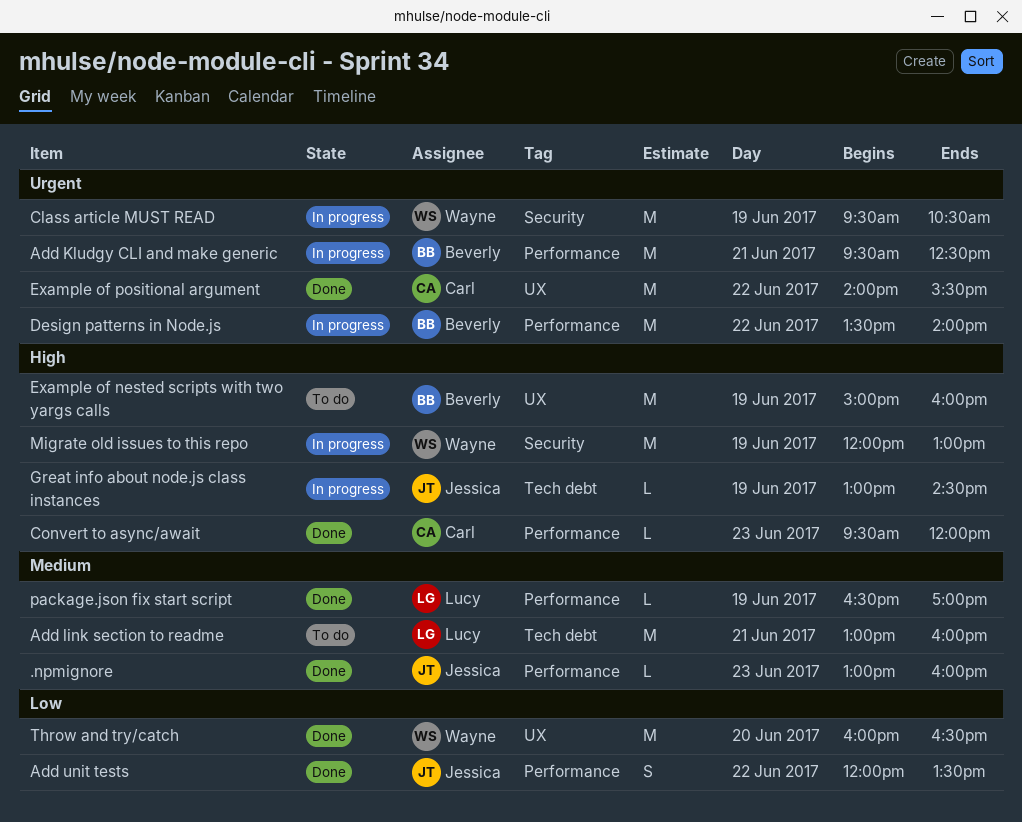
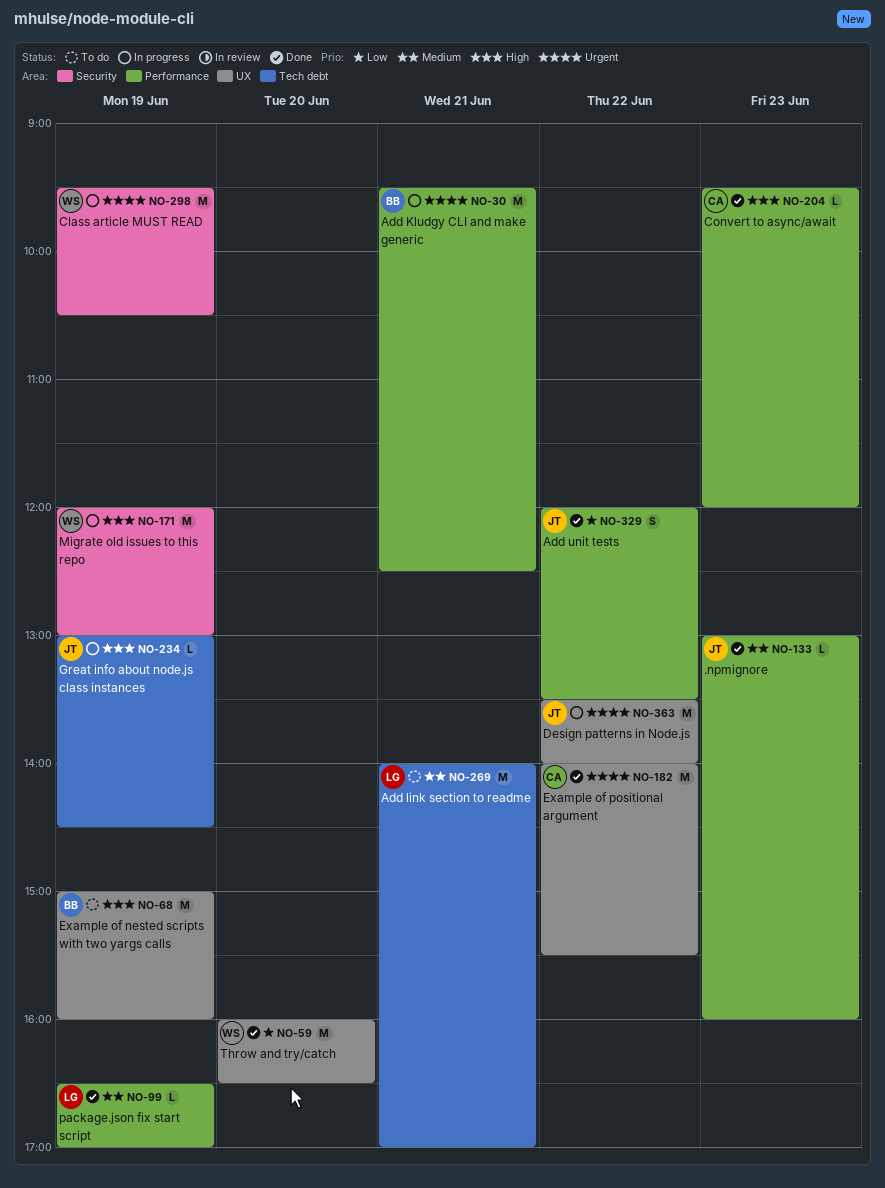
Add link section to readme, begins: 13:00 -> 14:00
Add link section to readme, ends: 16:00 -> 17:00
Design patterns in Node.js, owner: Beverly -> Jessica
Design patterns in Node.js, label: Performance -> UX

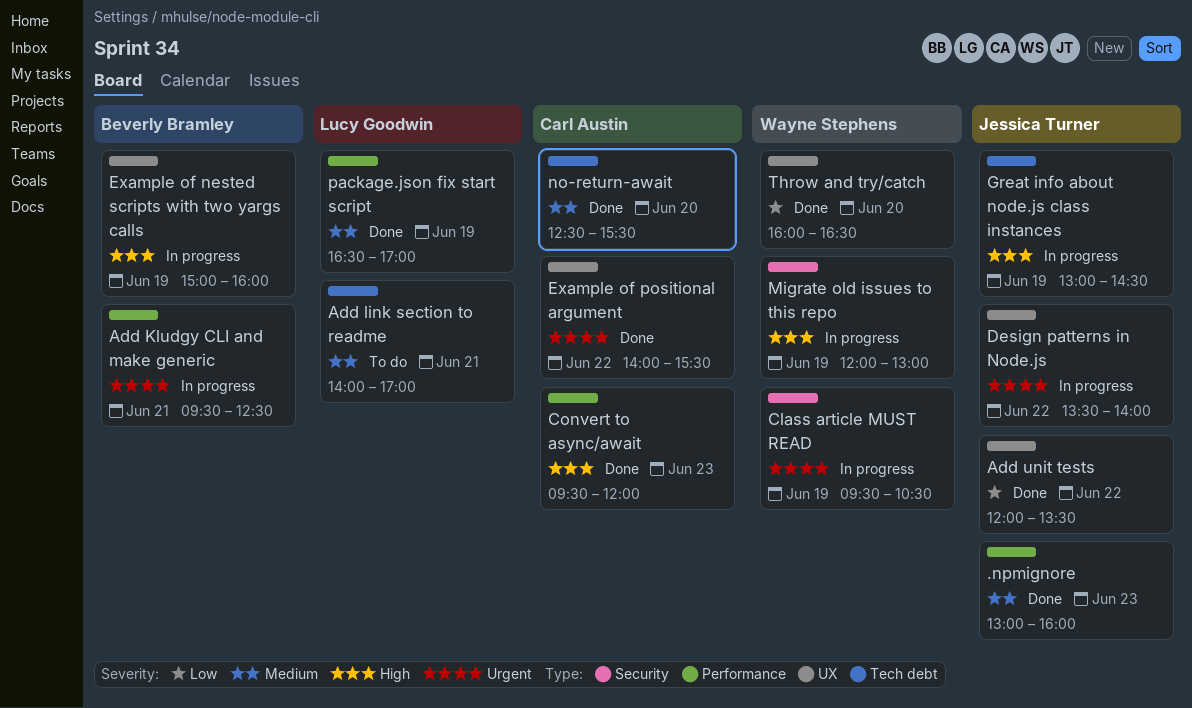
Add unit tests, label: Performance -> UX
Example of nested scripts with two yargs calls, status: To do -> In progress
no-return-await: none -> present

